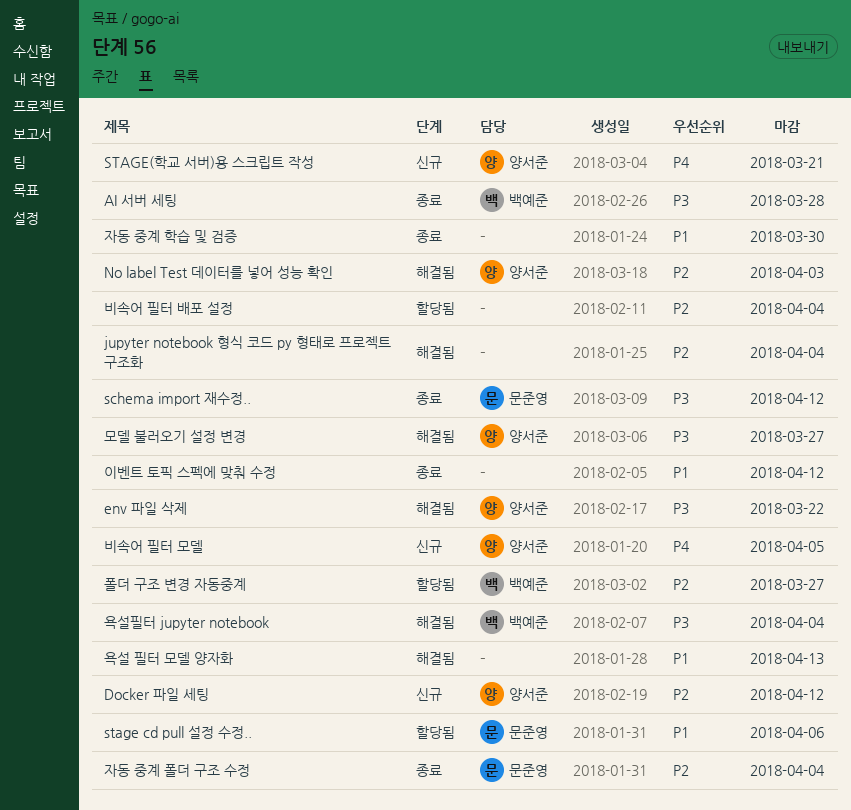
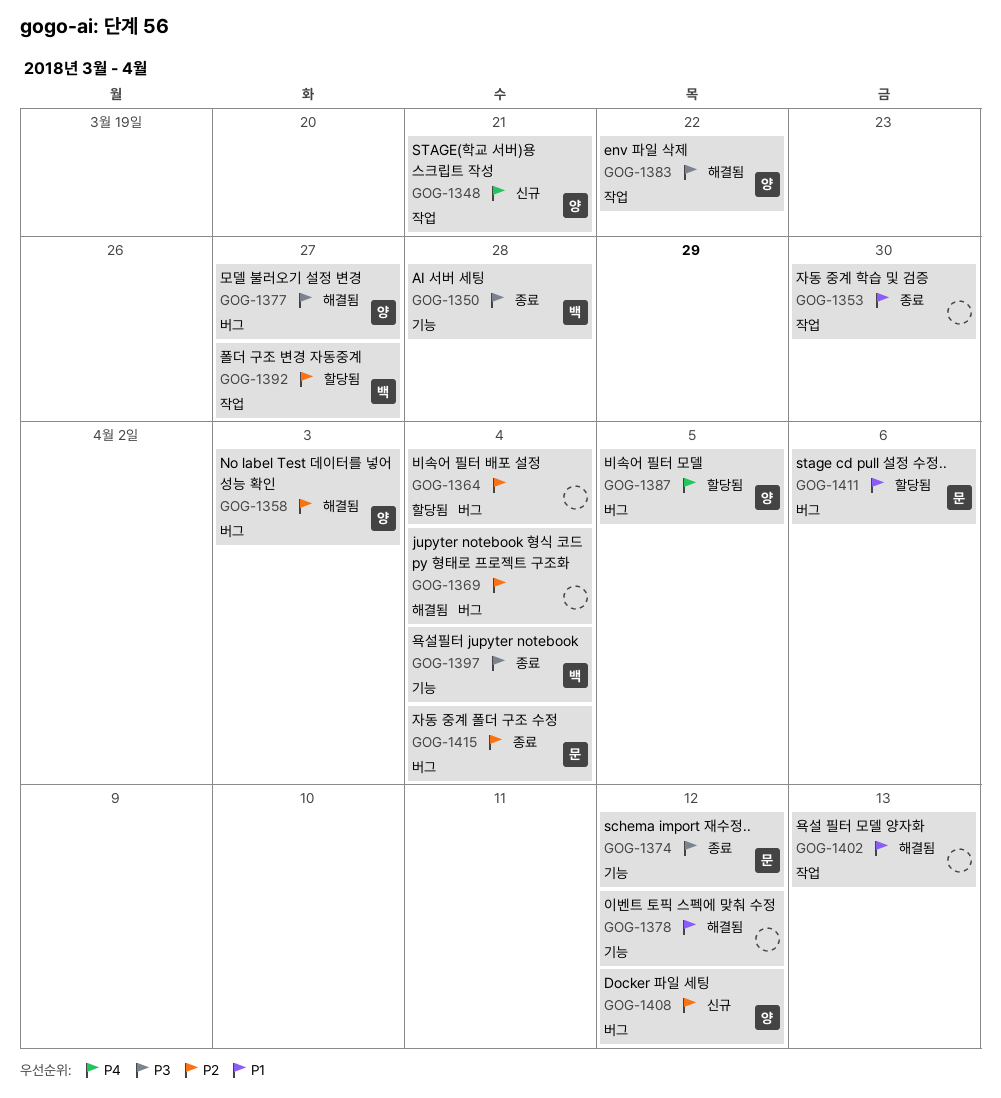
비속어 필터 모델, status: 신규 -> 할당됨
욕설필터 jupyter notebook, status: 해결됨 -> 종료
이벤트 토픽 스펙에 맞춰 수정, status: 종료 -> 해결됨

